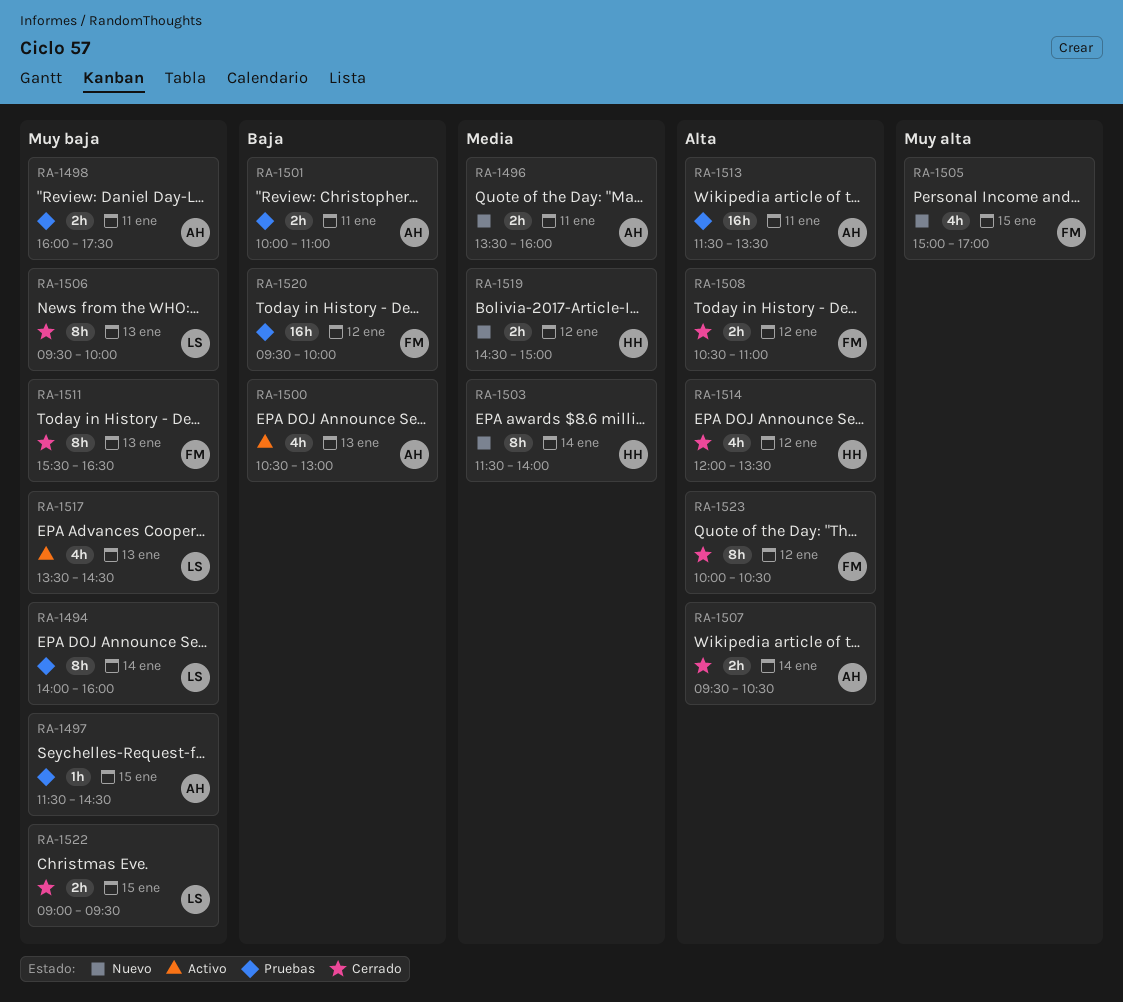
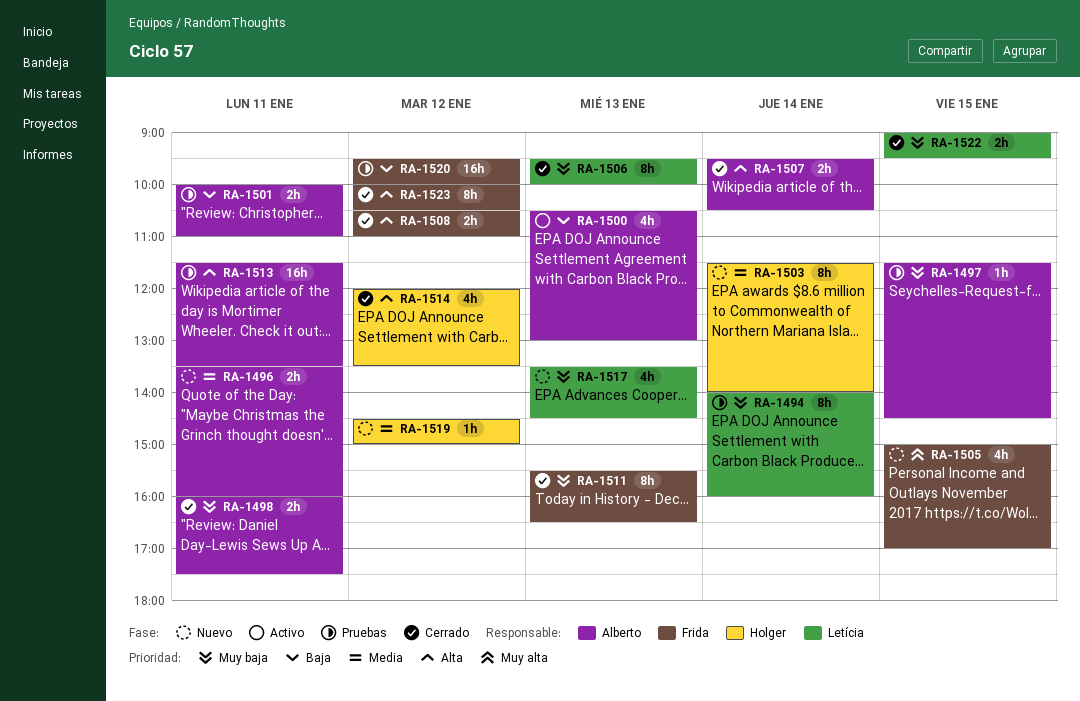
RA-1498, status: Pruebas -> Cerrado
RA-1517, status: Activo -> Nuevo
RA-1519, estimate: 2h -> 1h

